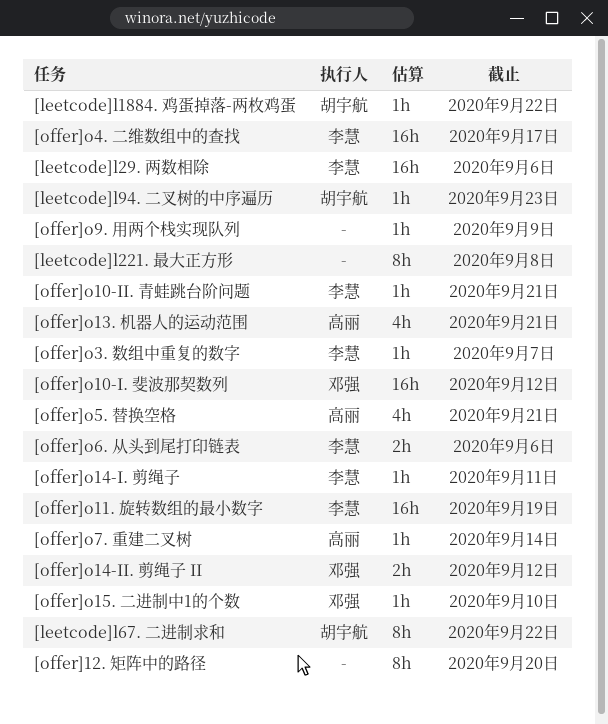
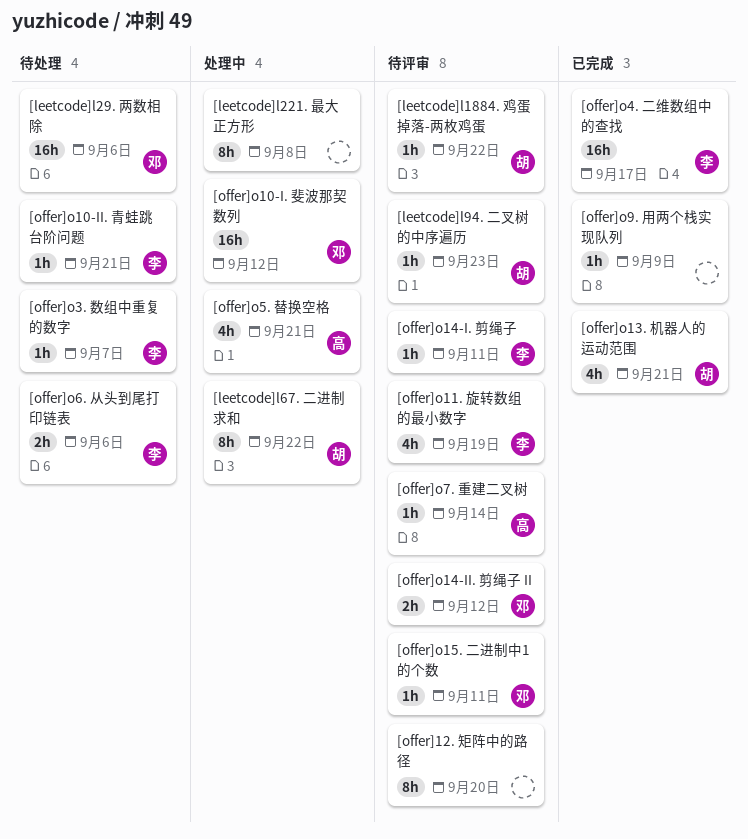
[leetcode]l29. 两数相除, owner: 李慧 -> 邓强
[offer]o11. 旋转数组的最小数字, estimate: 16h -> 4h
[offer]o13. 机器人的运动范围, owner: 高丽 -> 胡宇航
[offer]o15. 二进制中1的个数, due: Sep 10 -> Sep 11

